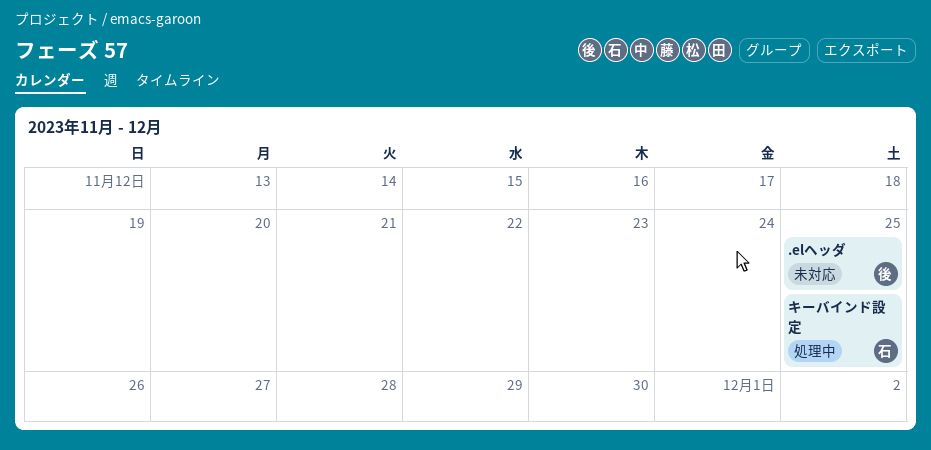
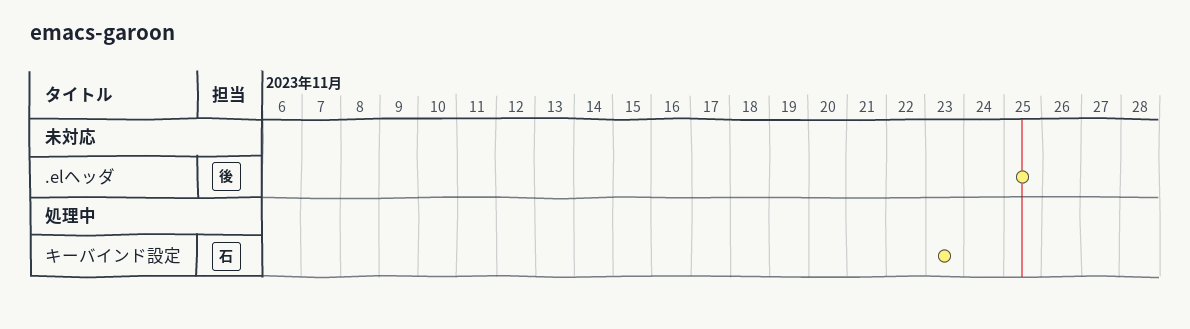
キーバインド設定, due: Nov 25 -> Nov 23

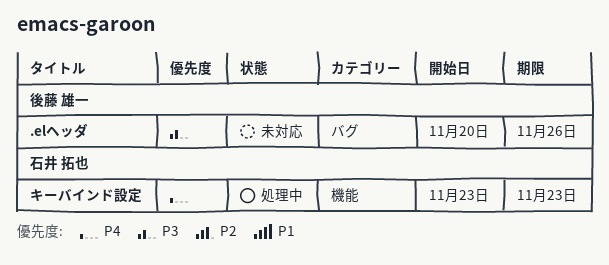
.elヘッダ, start: Nov 25 -> Nov 20
.elヘッダ, due: Nov 25 -> Nov 26

